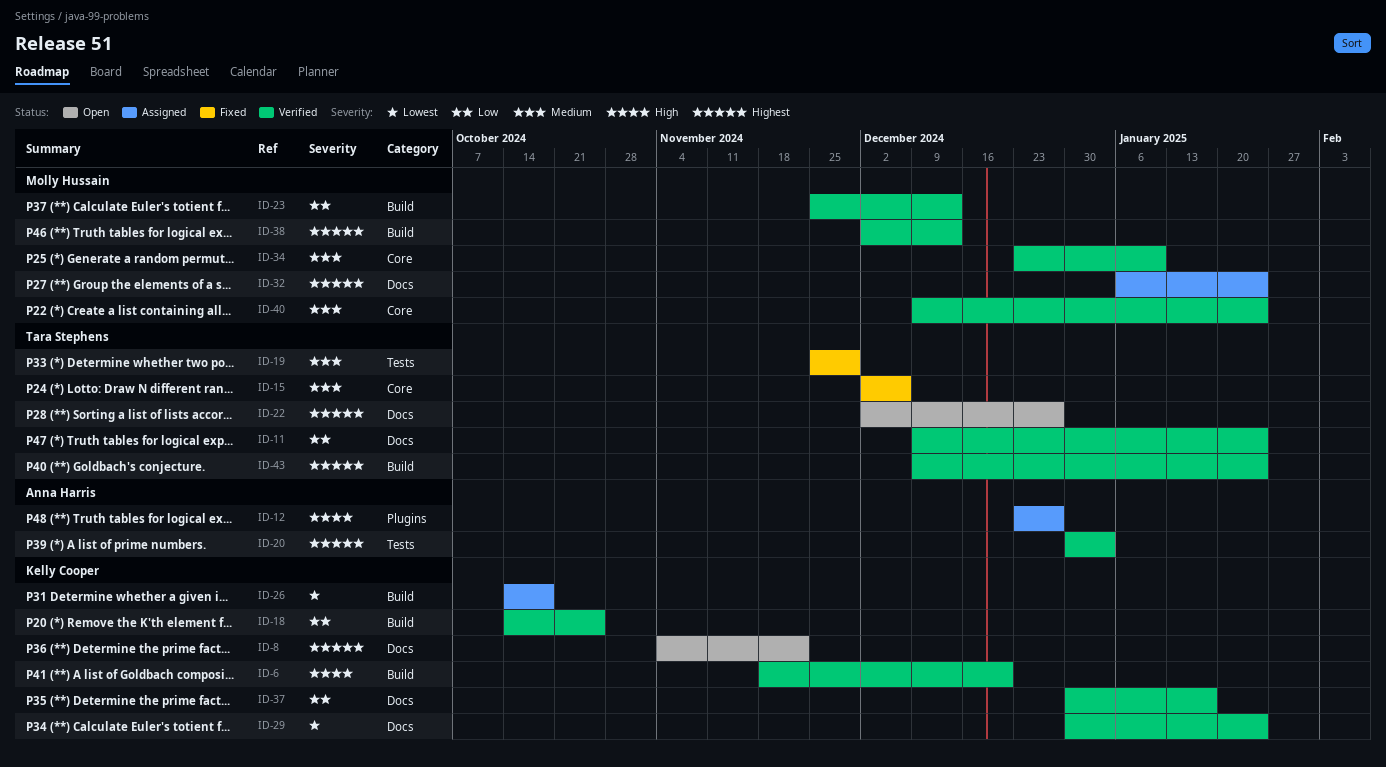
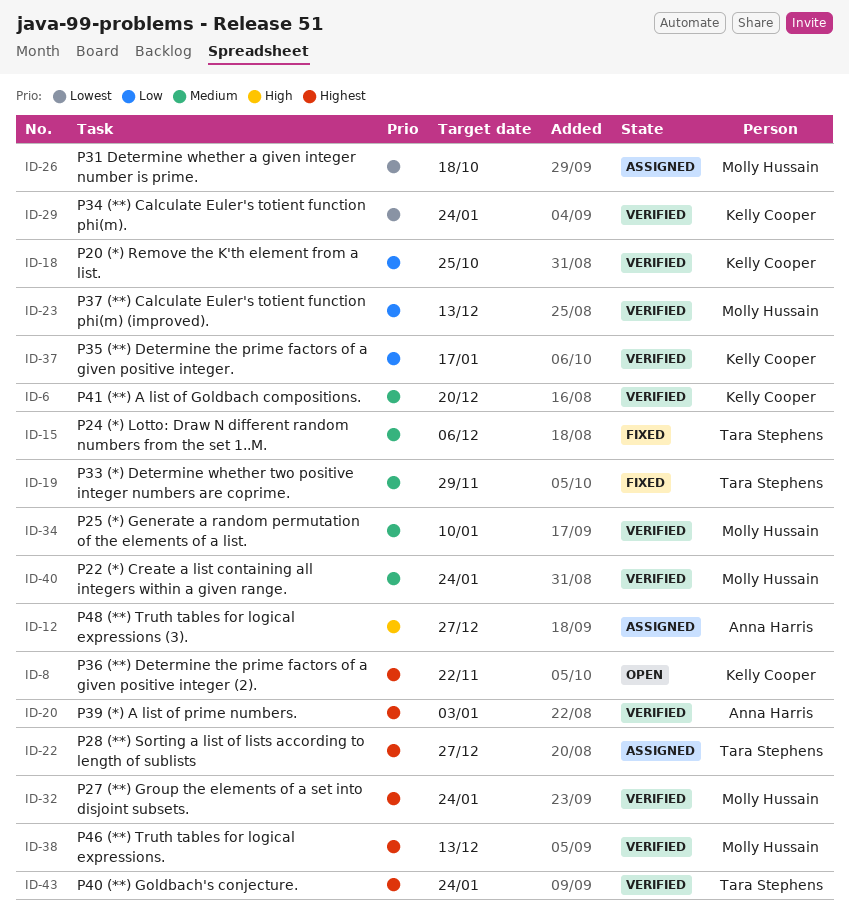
ID-6, priority: High -> Medium
ID-11: present -> none
ID-22, status: Open -> Assigned
ID-26, owner: Kelly Cooper -> Molly Hussain
ID-32, status: Assigned -> Verified

